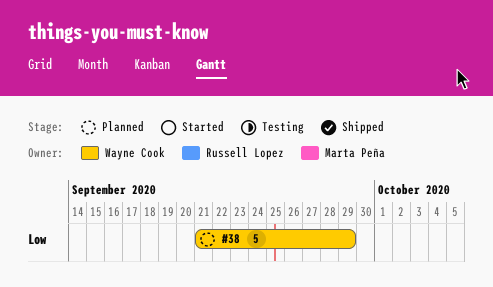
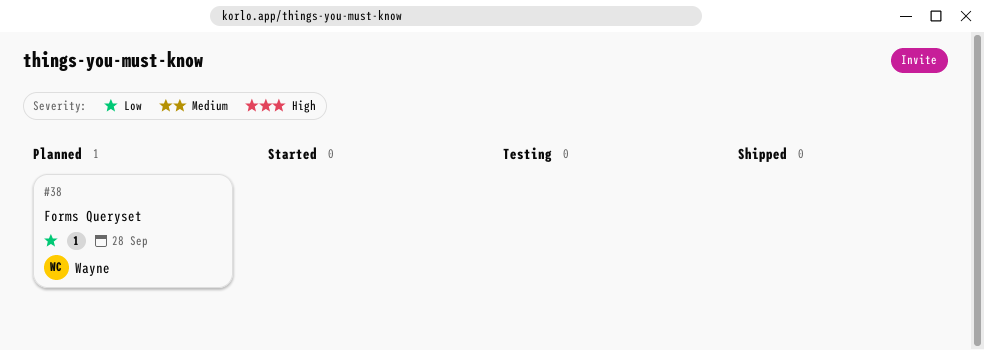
#38, estimate: 5 -> 1
#38, due: Sep 29 -> Sep 28

